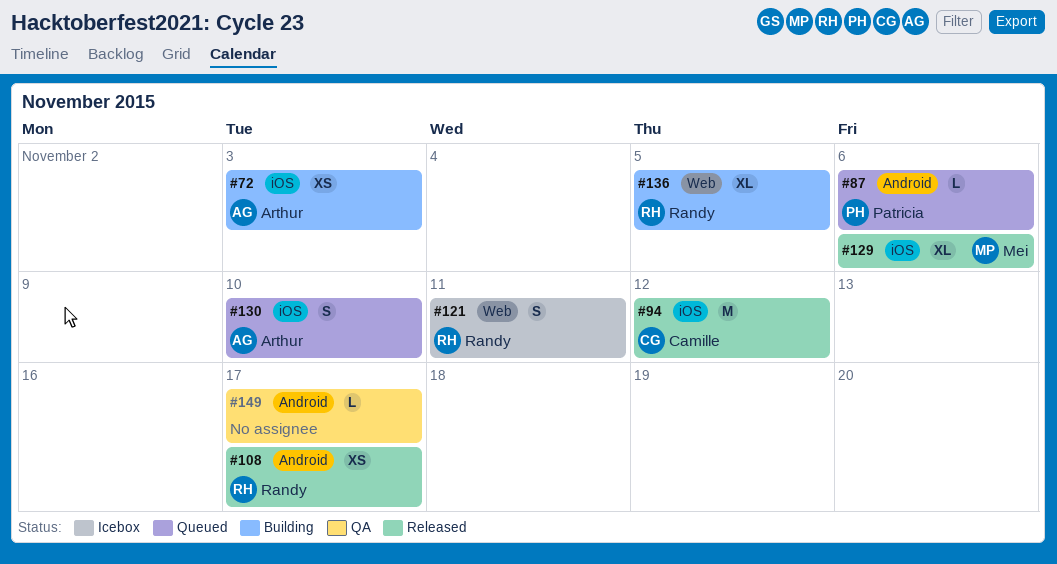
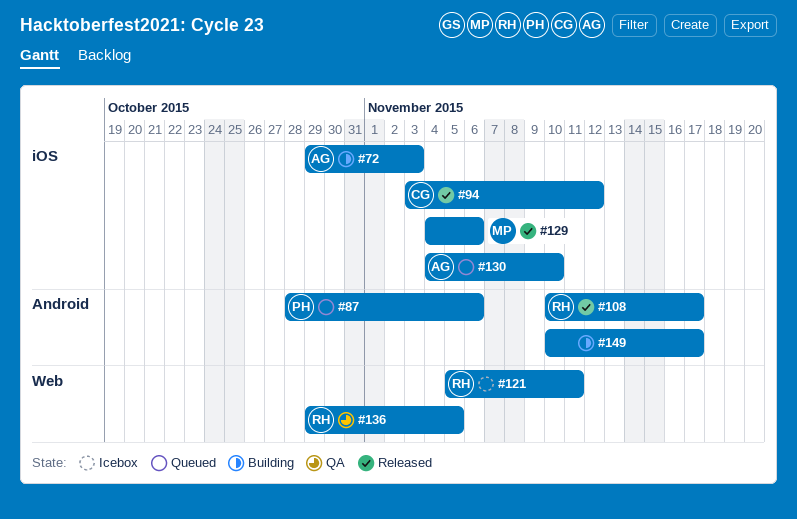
#136, status: Building -> QA
#149, status: QA -> Building

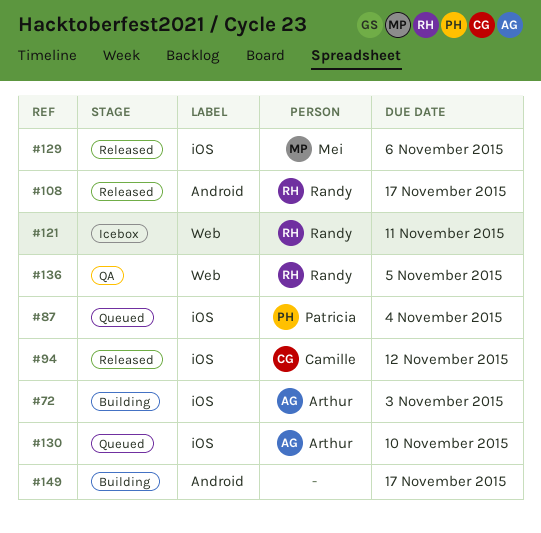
#87, label: Android -> iOS
#87, due: Nov 6 -> Nov 4

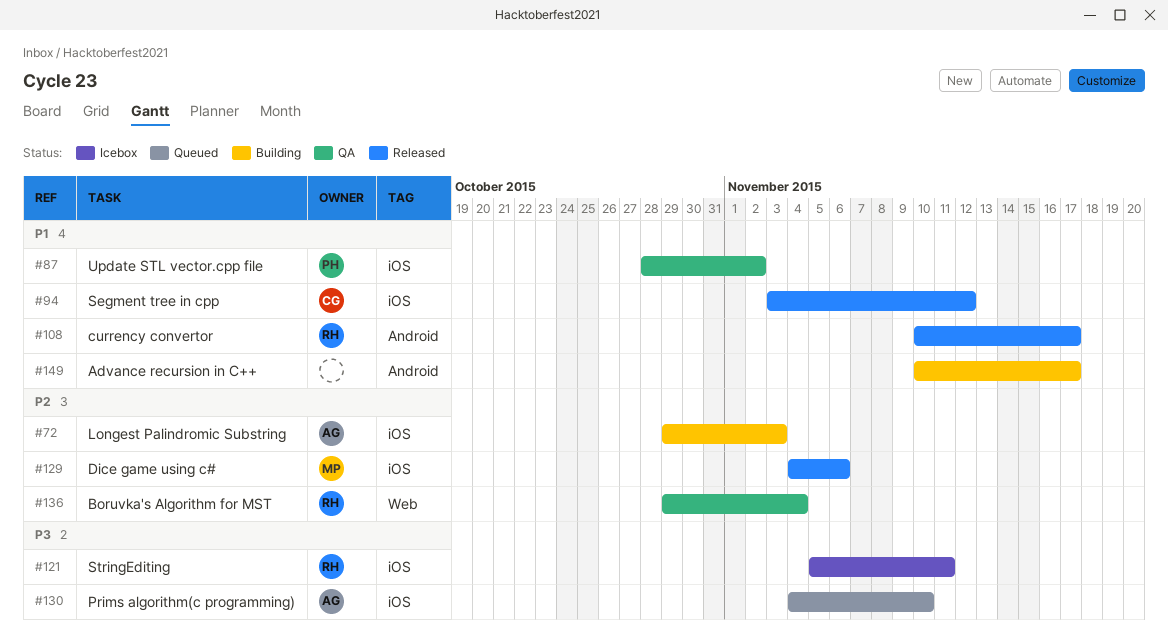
#87, status: Queued -> QA
#87, due: Nov 4 -> Nov 2
#121, label: Web -> iOS
#136, due: Nov 5 -> Nov 4

